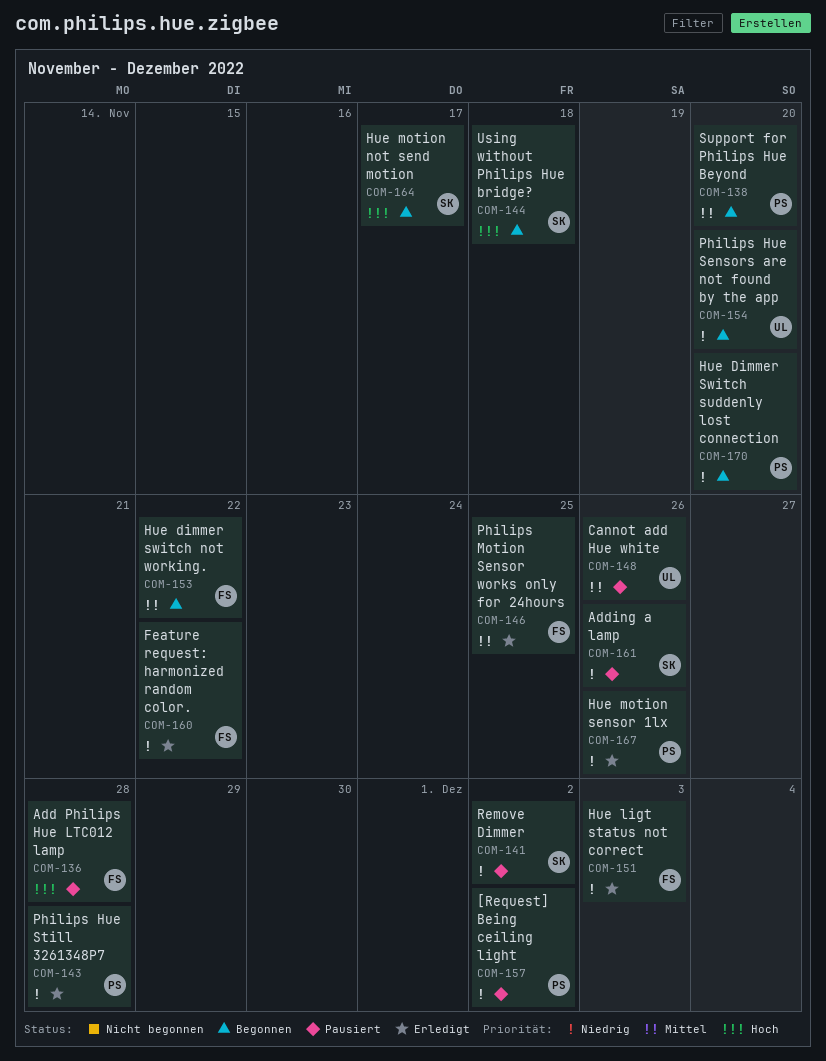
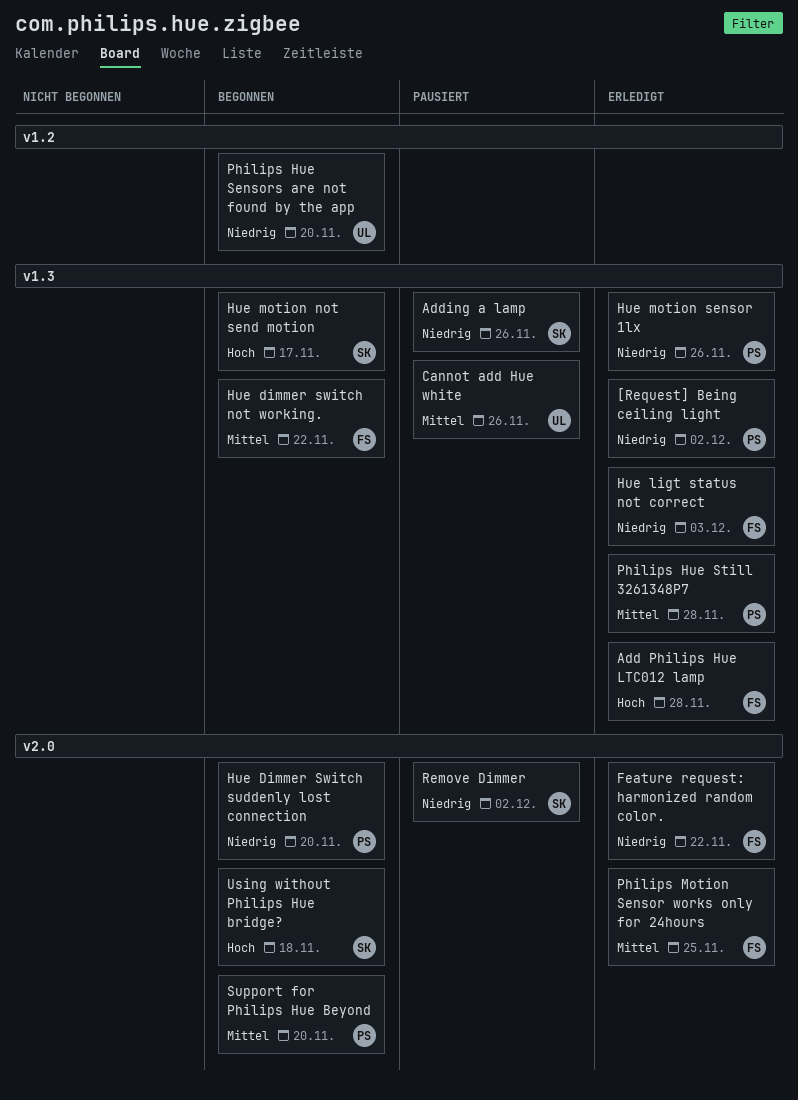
[Request] Being ceiling light, status: Pausiert -> Erledigt
Add Philips Hue LTC012 lamp, status: Pausiert -> Erledigt
Philips Hue Still 3261348P7, priority: Niedrig -> Mittel

